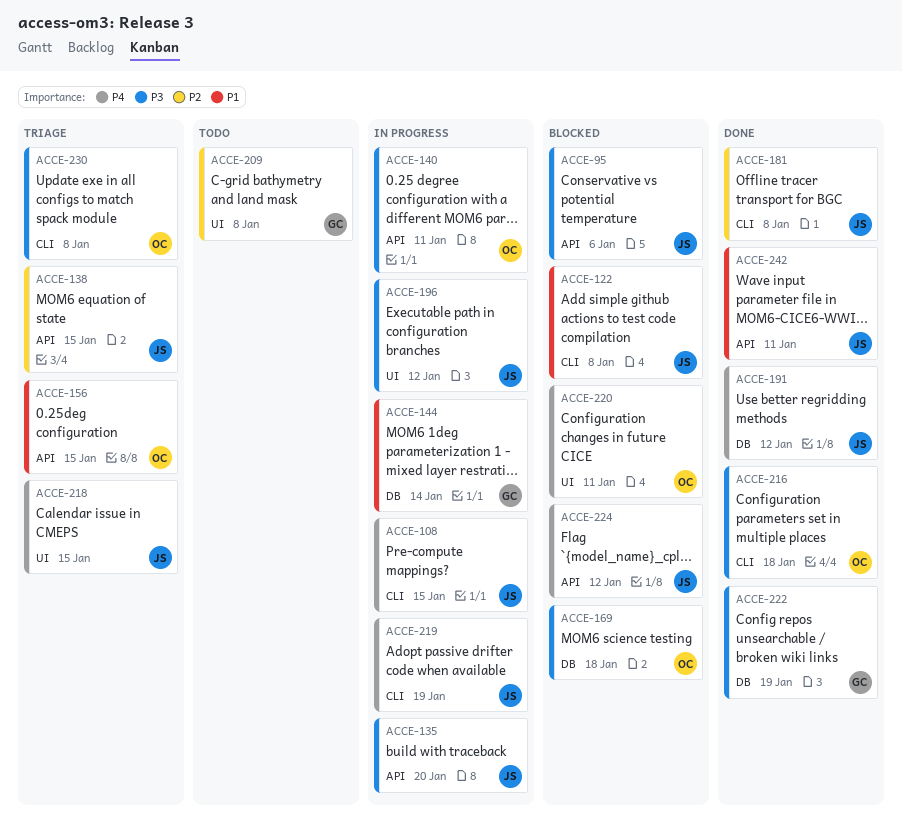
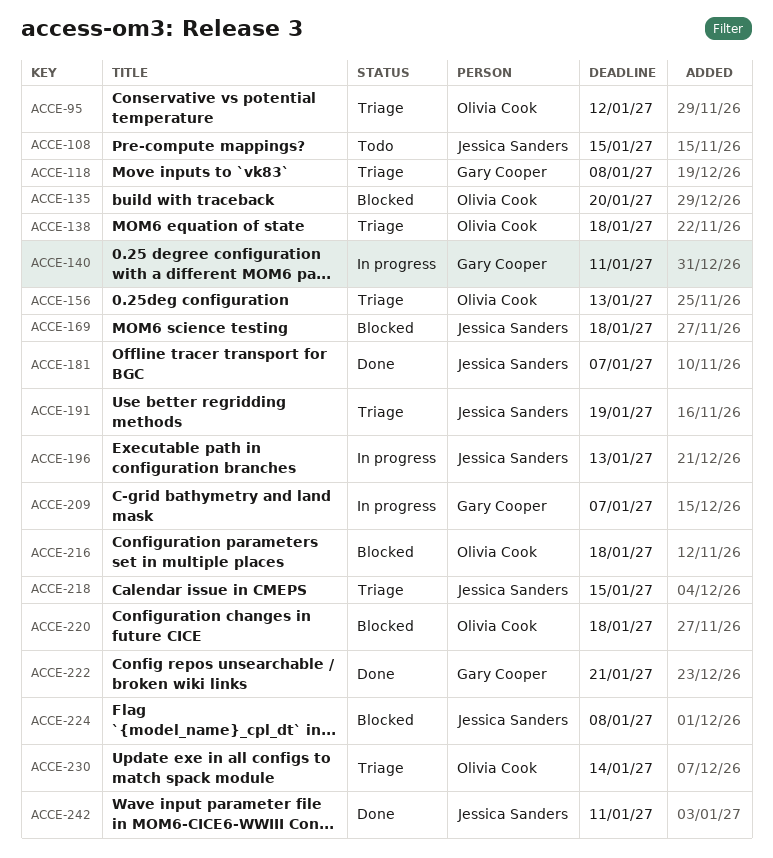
ACCE-95, status: Blocked -> Triage
ACCE-95, owner: Jessica Sanders -> Olivia Cook
ACCE-95, due: Jan 6 -> Jan 12
ACCE-108, status: In progress -> Todo
ACCE-118: none -> present
ACCE-122: present -> none
ACCE-135, status: In progress -> Blocked
ACCE-135, owner: Jessica Sanders -> Olivia Cook
ACCE-138, owner: Jessica Sanders -> Olivia Cook
ACCE-138, due: Jan 15 -> Jan 18
ACCE-140, owner: Olivia Cook -> Gary Cooper
ACCE-144: present -> none
ACCE-156, due: Jan 15 -> Jan 13
ACCE-169, owner: Olivia Cook -> Jessica Sanders
ACCE-181, due: Jan 8 -> Jan 7
ACCE-191, status: Done -> Triage
ACCE-191, due: Jan 12 -> Jan 19
ACCE-196, due: Jan 12 -> Jan 13
ACCE-209, status: Todo -> In progress
ACCE-209, due: Jan 8 -> Jan 7
ACCE-216, status: Done -> Blocked
ACCE-219: present -> none
ACCE-220, due: Jan 11 -> Jan 18
ACCE-222, due: Jan 19 -> Jan 21
ACCE-224, due: Jan 12 -> Jan 8
ACCE-230, due: Jan 8 -> Jan 14

